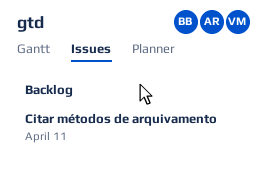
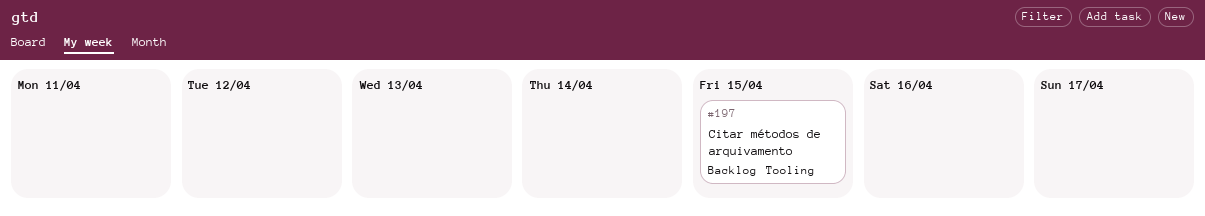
Citar métodos de arquivamento, due: Apr 11 -> Apr 15

